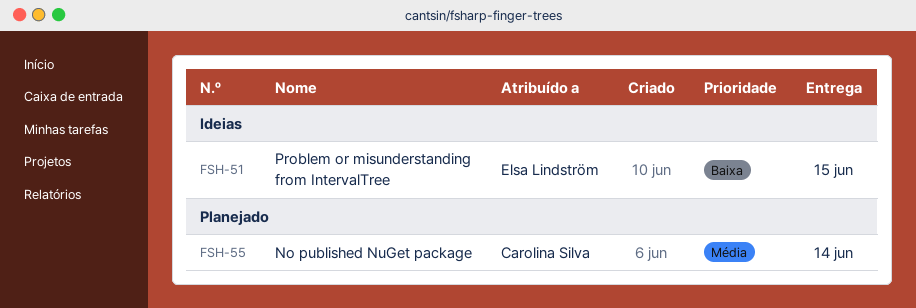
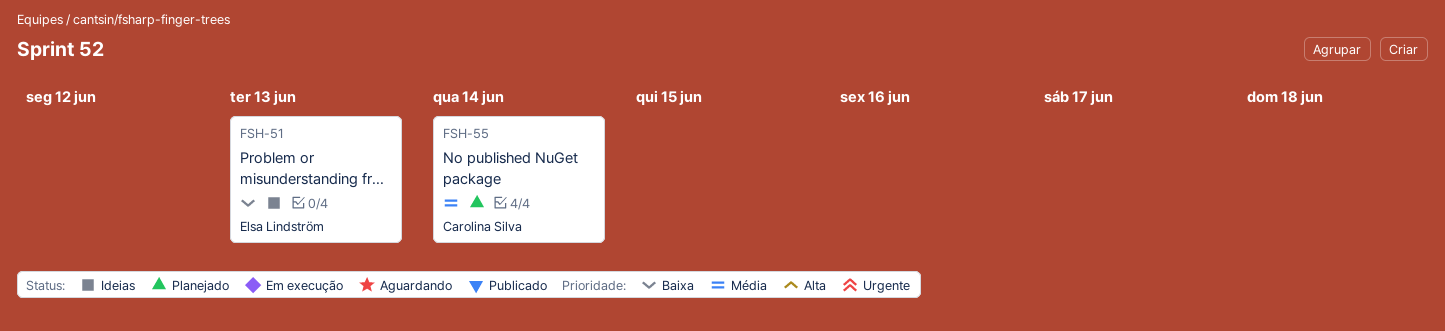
FSH-51, due: Jun 15 -> Jun 13

